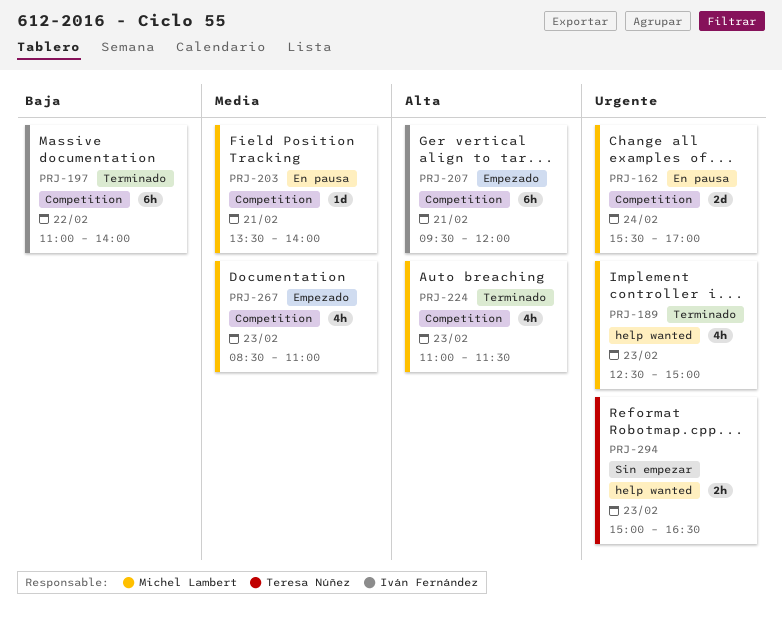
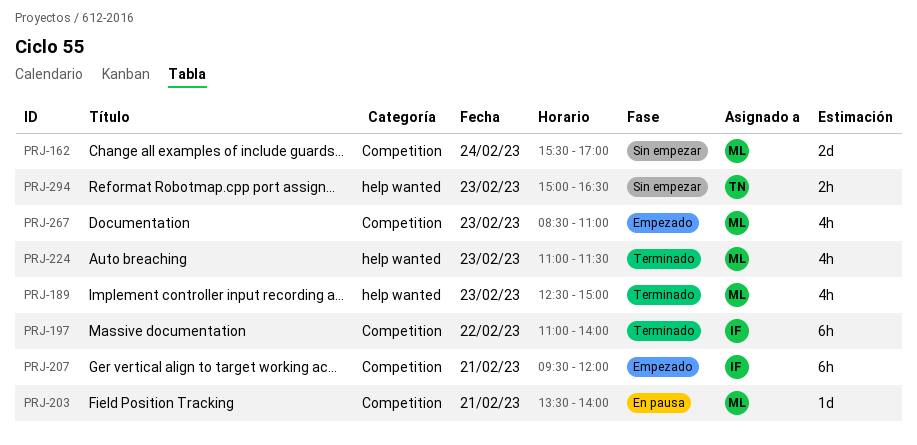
PRJ-162, status: En pausa -> Sin empezar
PRJ-224, label: Competition -> help wanted

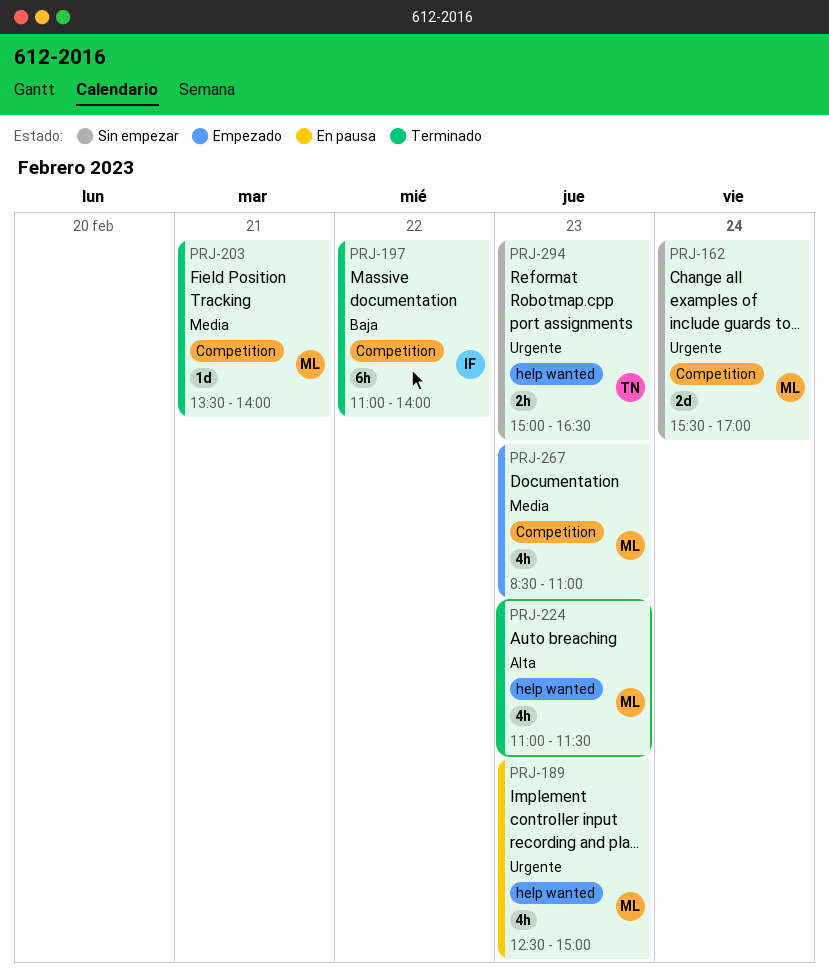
PRJ-189, status: Terminado -> En pausa
PRJ-203, status: En pausa -> Terminado
PRJ-207: present -> none

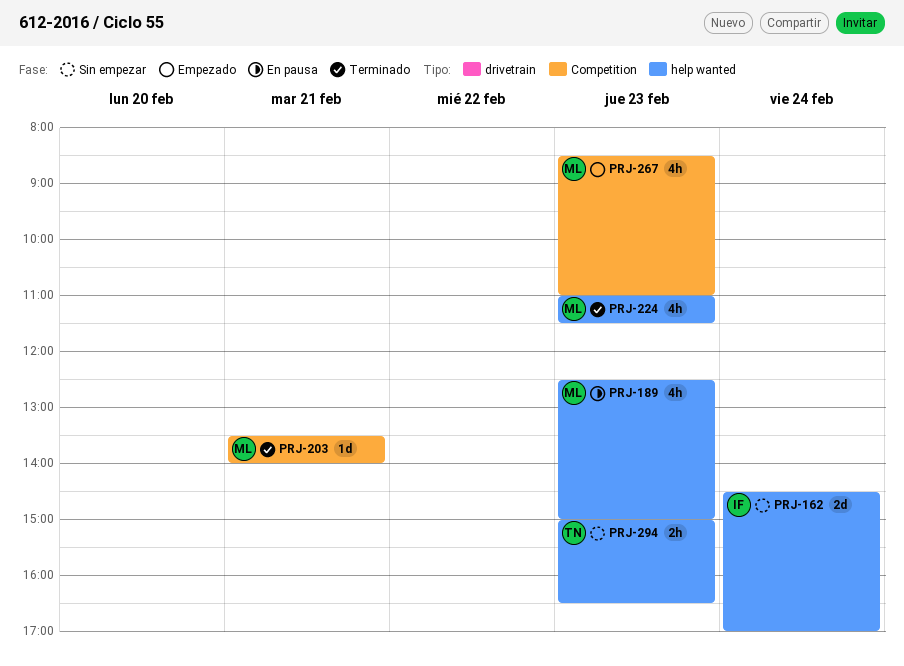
PRJ-162, owner: ML -> IF
PRJ-162, label: Competition -> help wanted
PRJ-162, begins: 15:30 -> 14:30
PRJ-197: present -> none

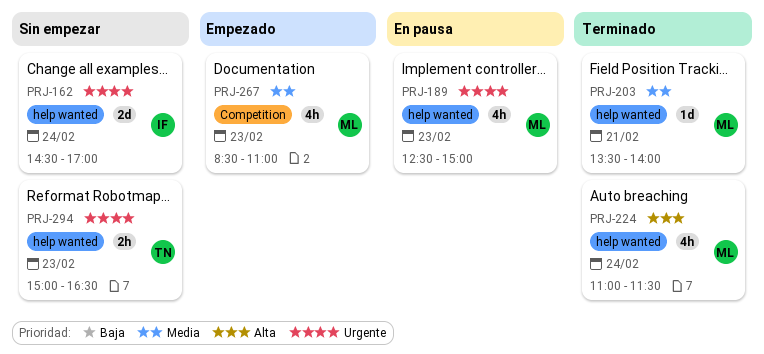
PRJ-203, label: Competition -> help wanted
PRJ-224, day: Feb 23 -> Feb 24

